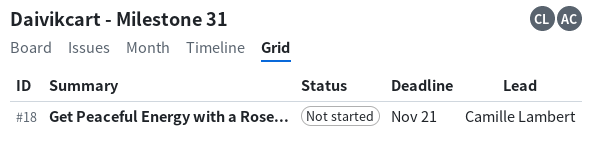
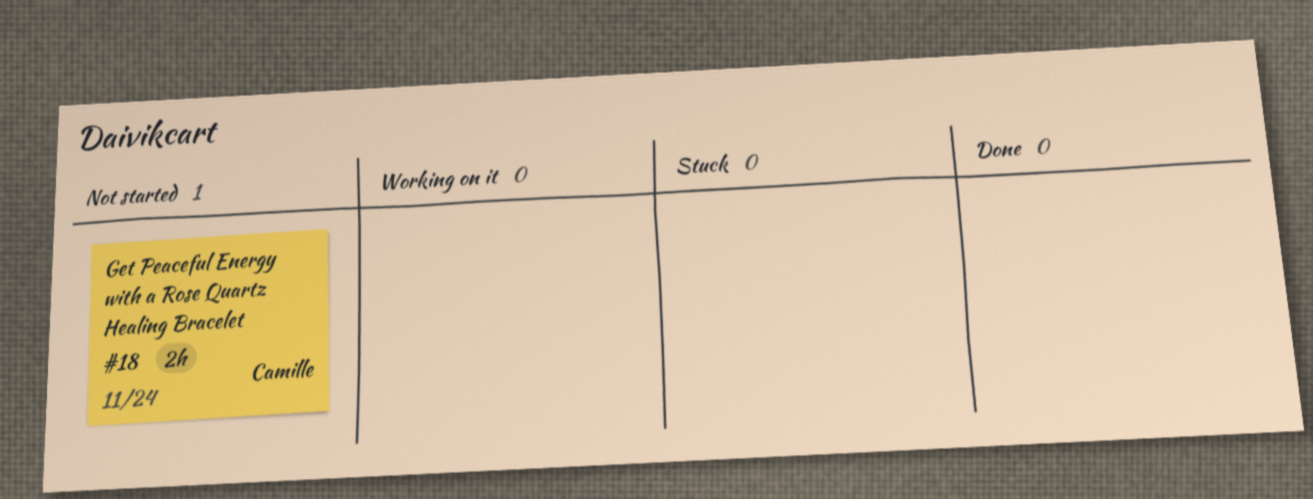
#18, due: Nov 21 -> Nov 24

